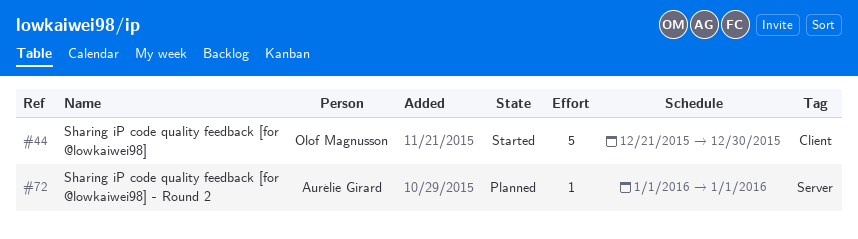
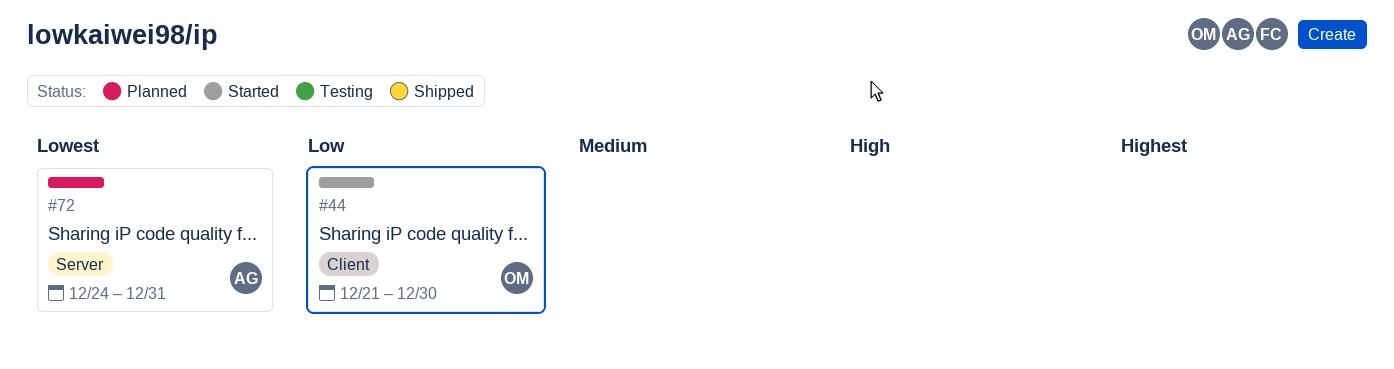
#72, start: Jan 1 -> Dec 24
#72, due: Jan 1 -> Dec 31

